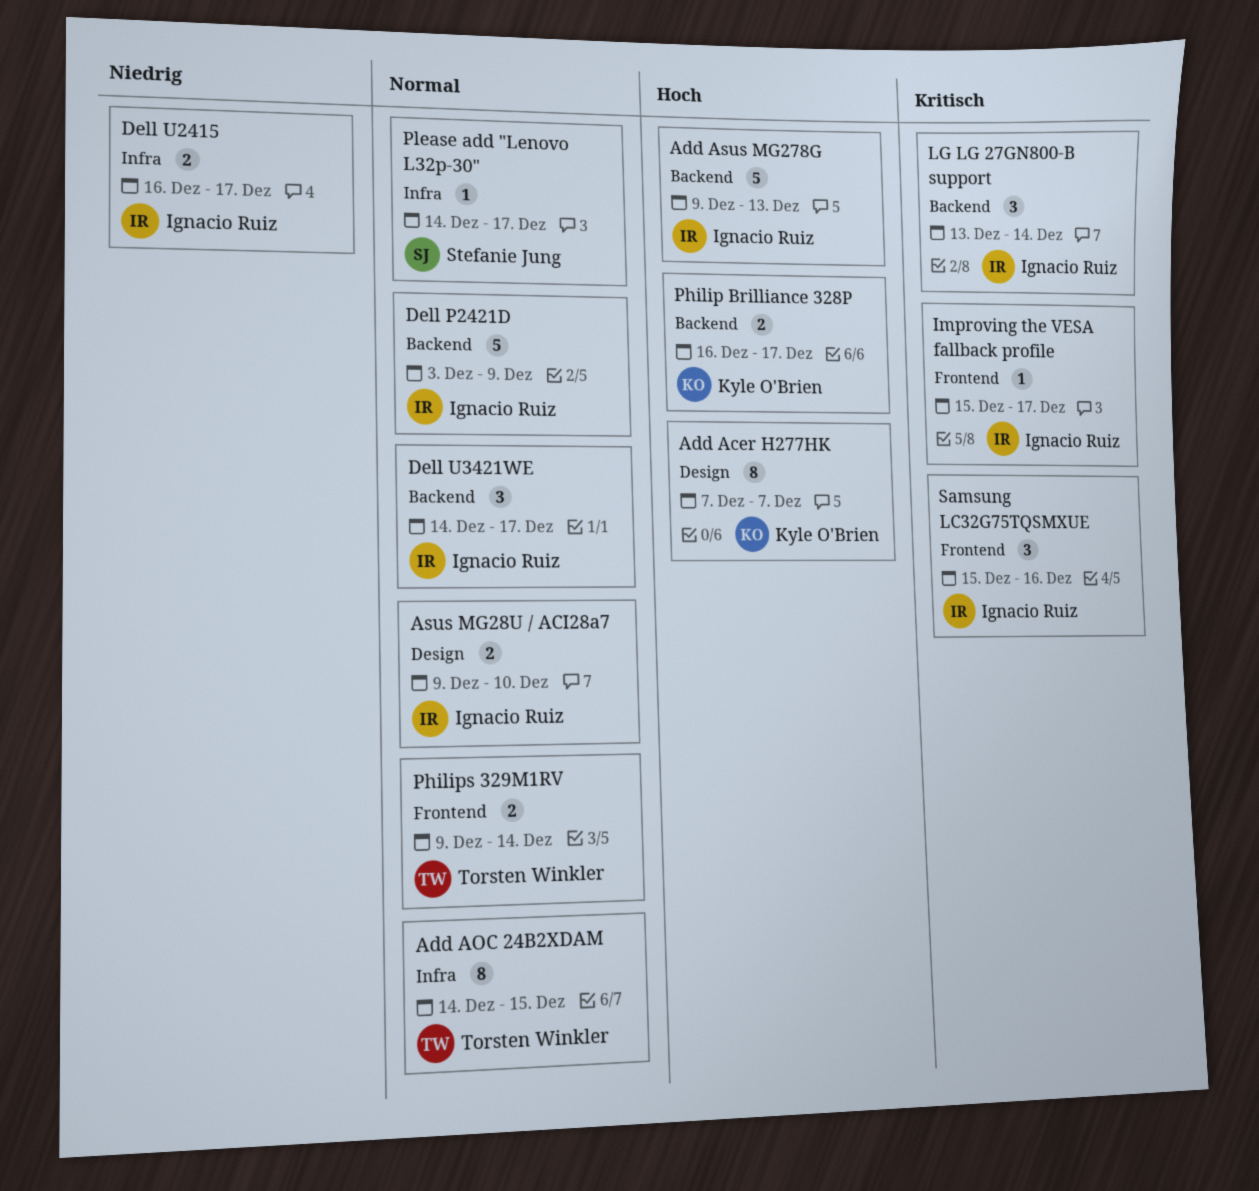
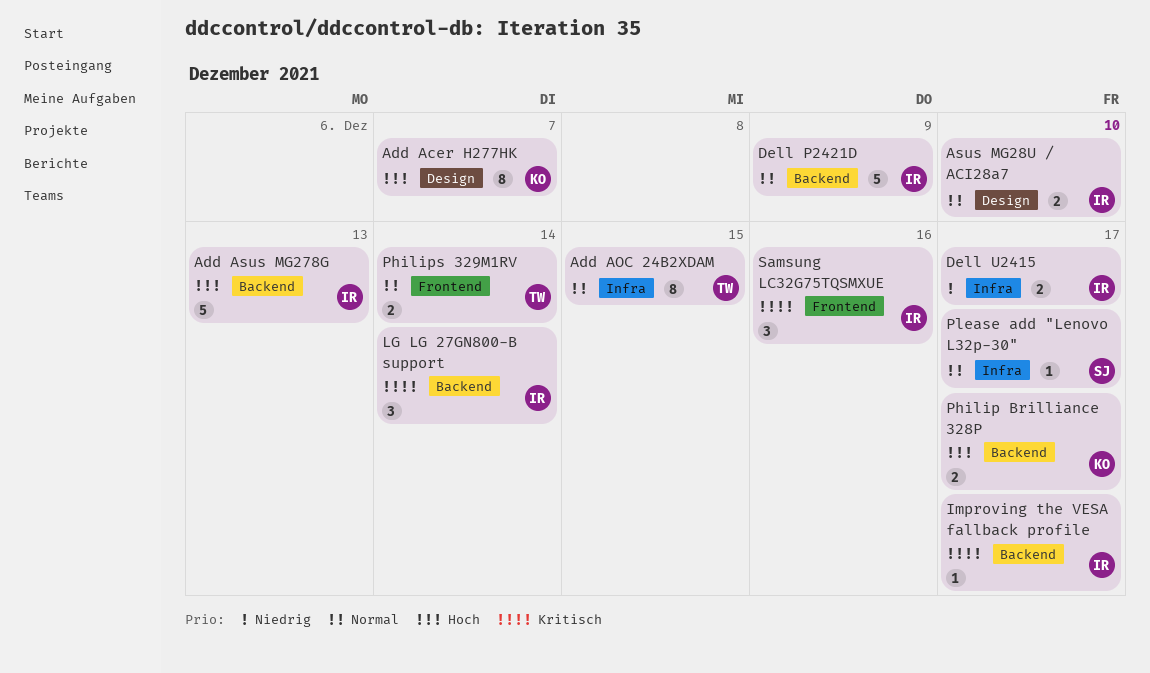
Dell U3421WE: present -> none
Improving the VESA fallback profile, label: Frontend -> Backend

